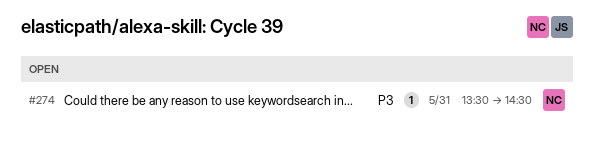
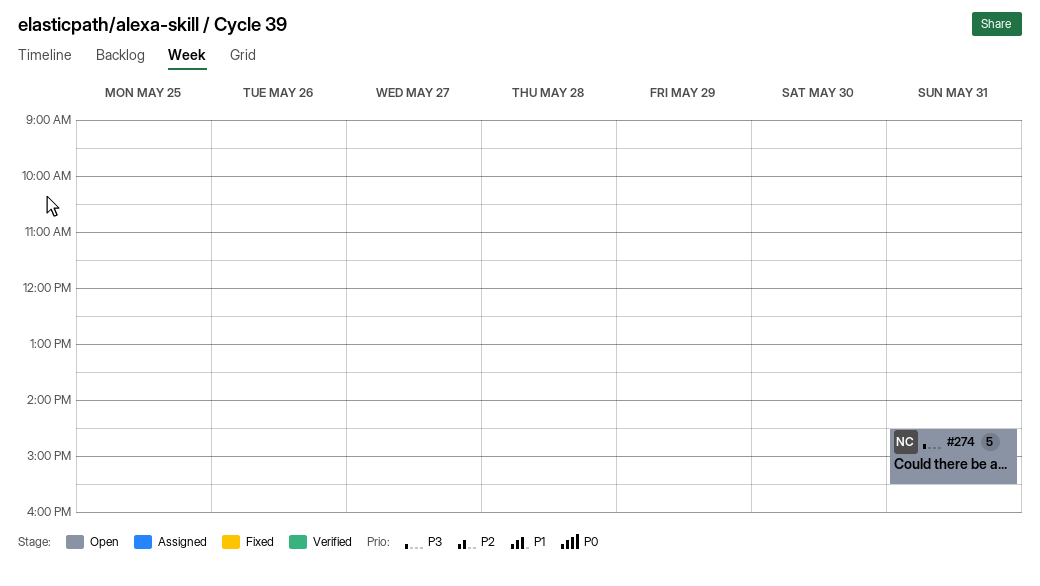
#274, estimate: 1 -> 5
#274, begins: 13:30 -> 14:30
#274, ends: 14:30 -> 15:30

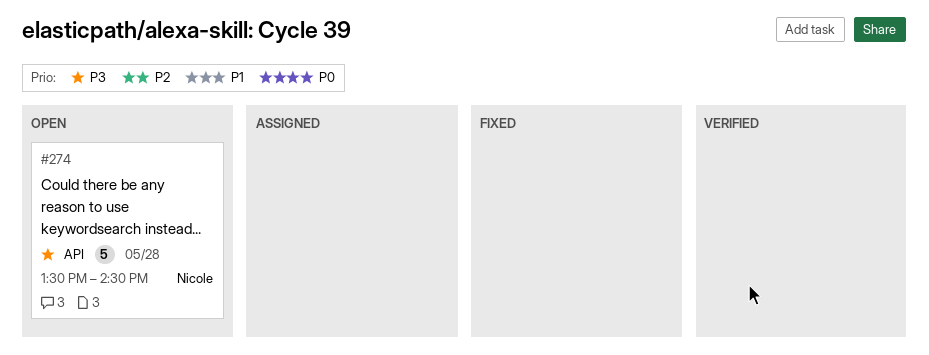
#274, day: May 31 -> May 28
#274, begins: 14:30 -> 13:30
#274, ends: 15:30 -> 14:30

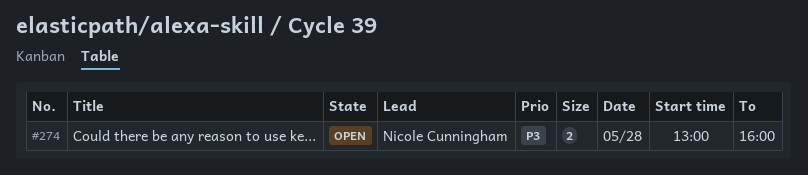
#274, estimate: 5 -> 2
#274, begins: 13:30 -> 13:00
#274, ends: 14:30 -> 16:00

